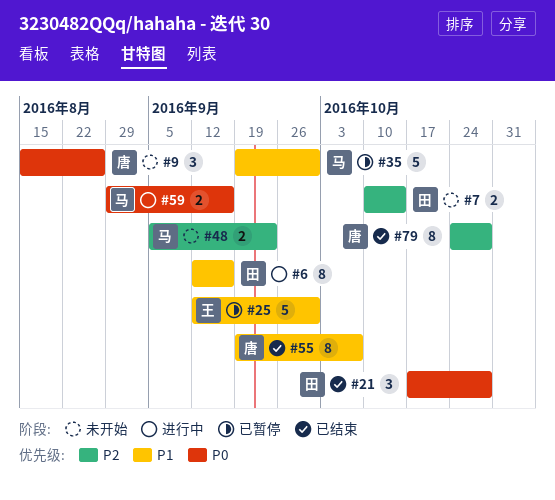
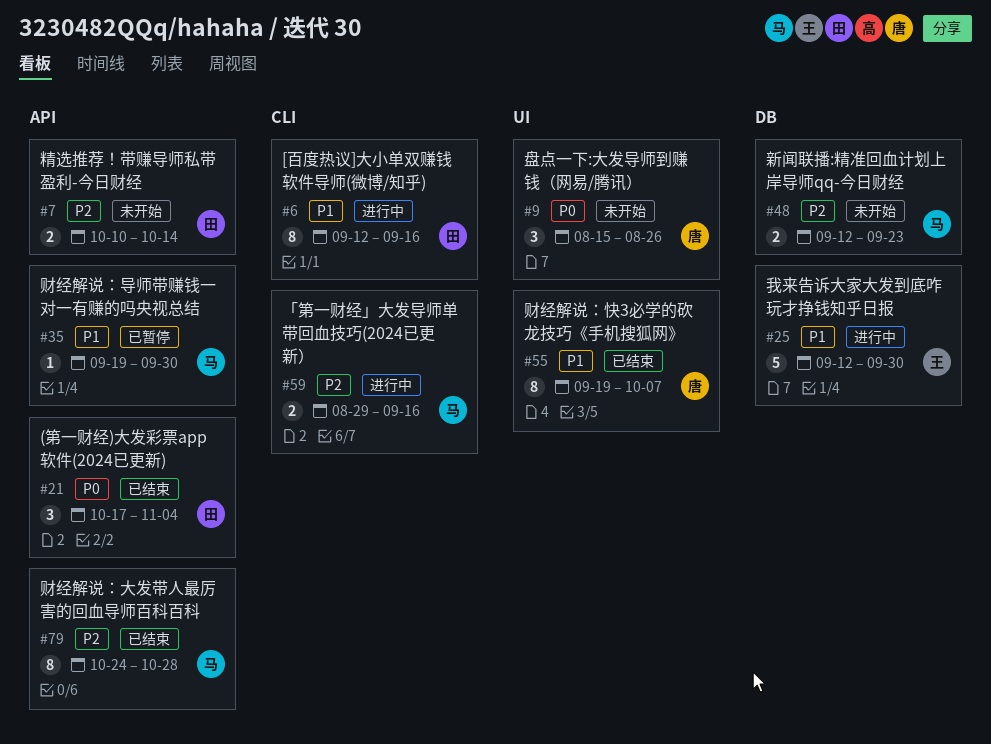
#21, due: Oct 28 -> Nov 4
#25, status: 已暂停 -> 进行中
#35, estimate: 5 -> 1
#48, start: Sep 5 -> Sep 12
#59, priority: P0 -> P2
#79, owner: 唐 -> 马

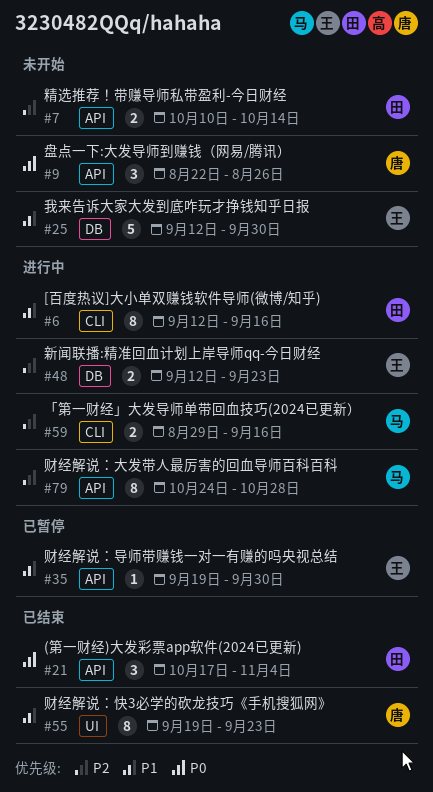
#9, label: UI -> API
#9, start: Aug 15 -> Aug 22
#25, status: 进行中 -> 未开始
#35, owner: 马 -> 王
#48, status: 未开始 -> 进行中
#48, owner: 马 -> 王
#55, due: Oct 7 -> Sep 23
#79, status: 已结束 -> 进行中

